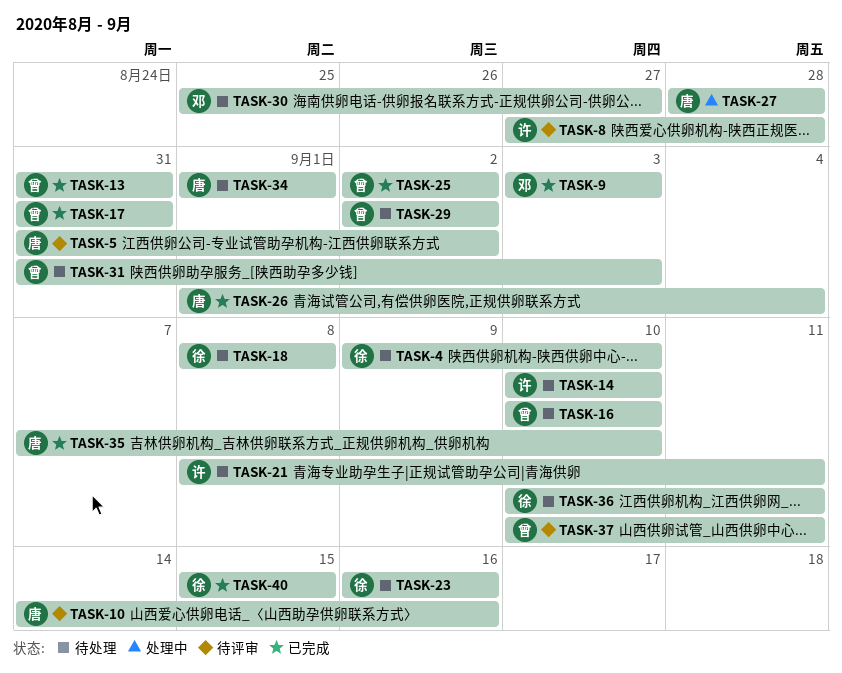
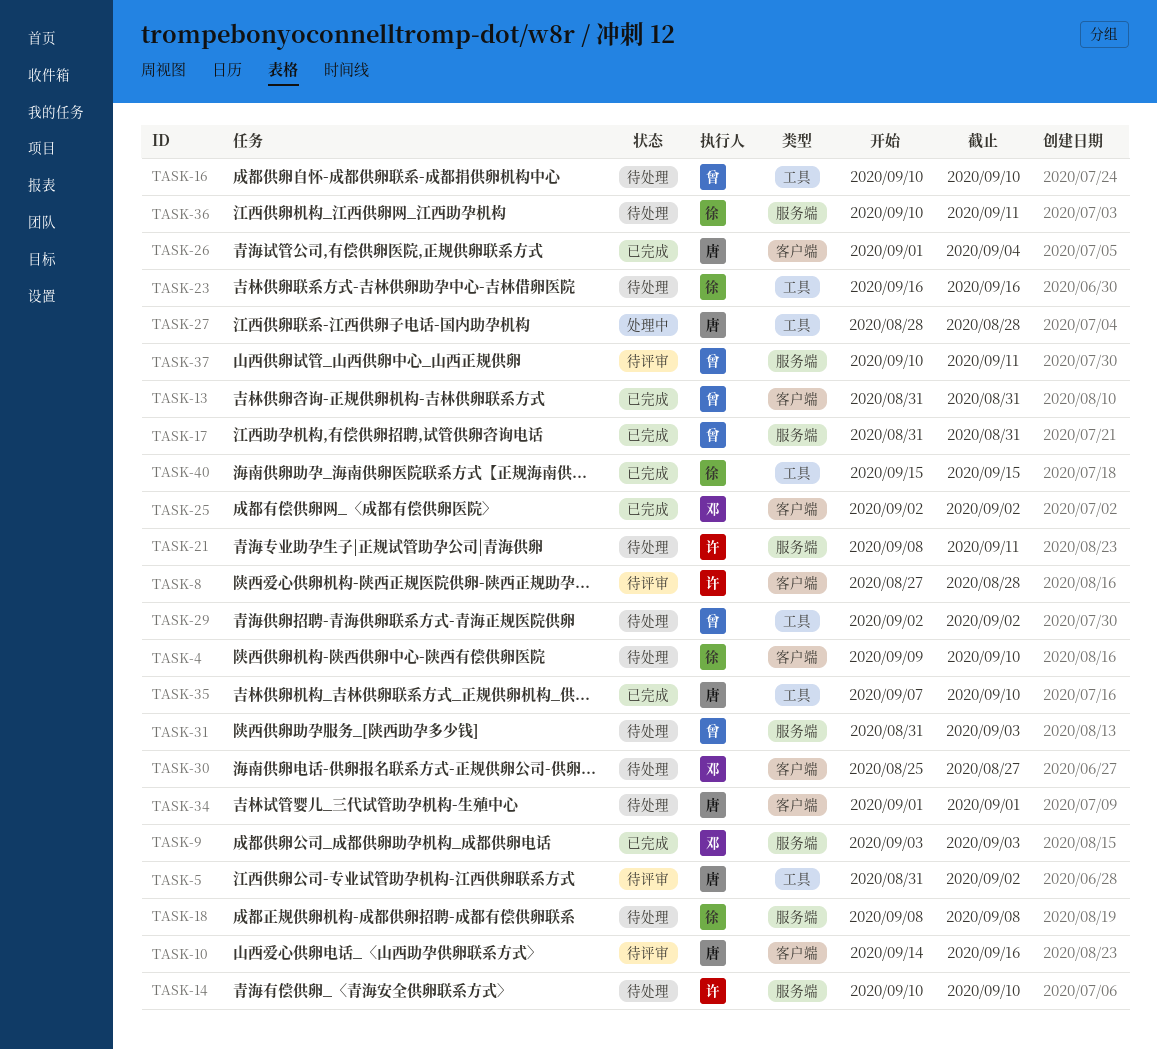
TASK-25, owner: 曾 -> 邓

